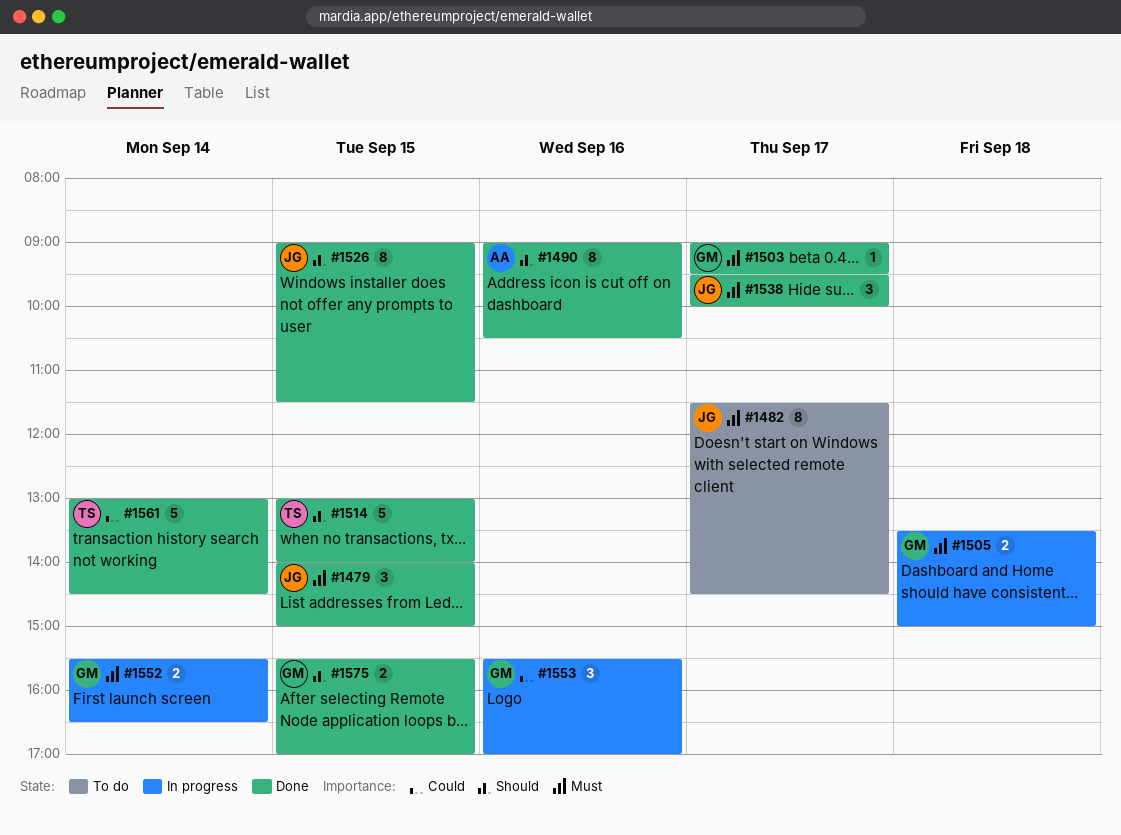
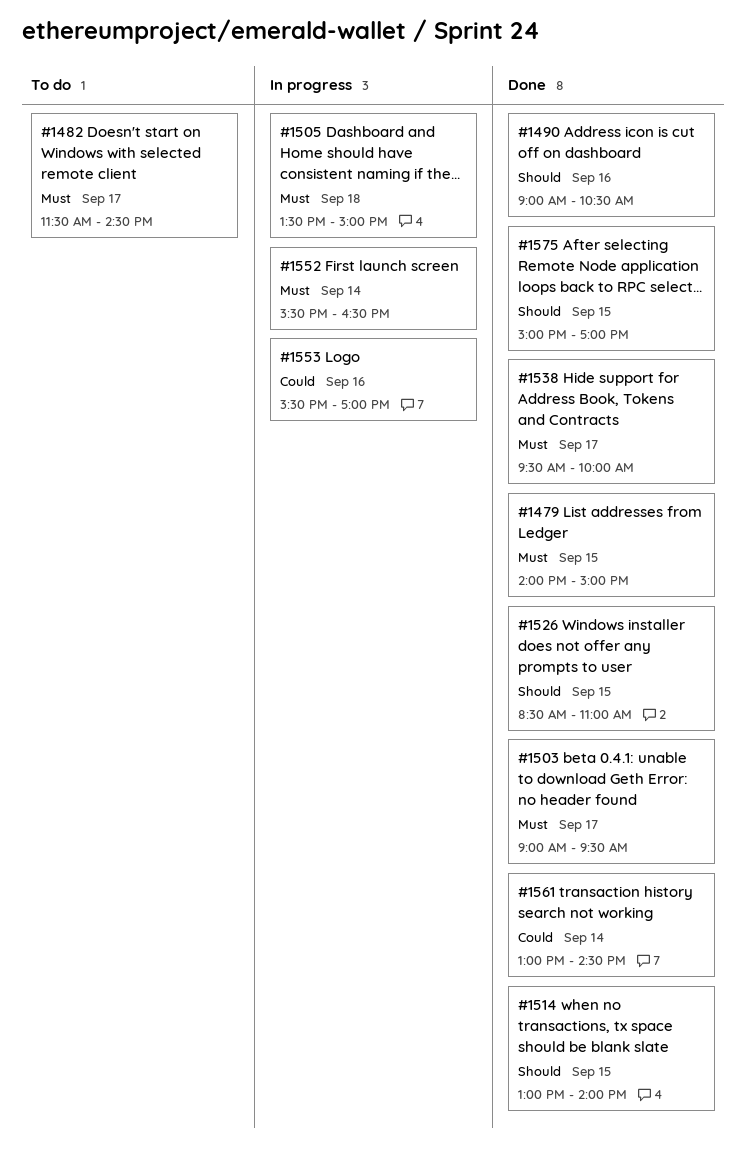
#1526, begins: 09:00 -> 08:30
#1526, ends: 11:30 -> 11:00
#1575, begins: 15:30 -> 15:00

